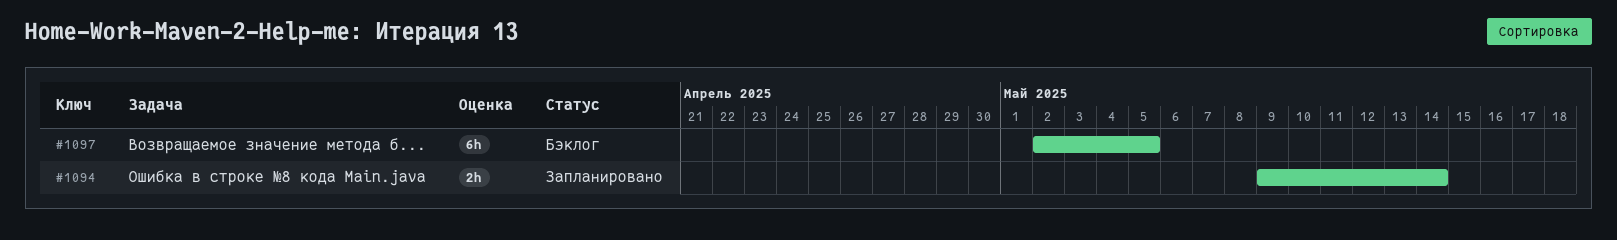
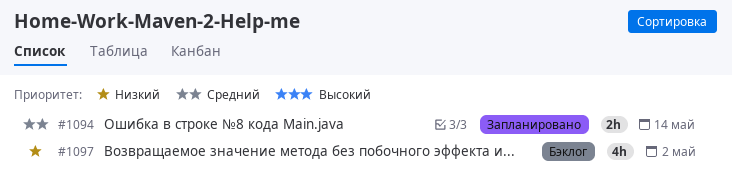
#1097, estimate: 6h -> 4h
#1097, due: May 5 -> May 2

